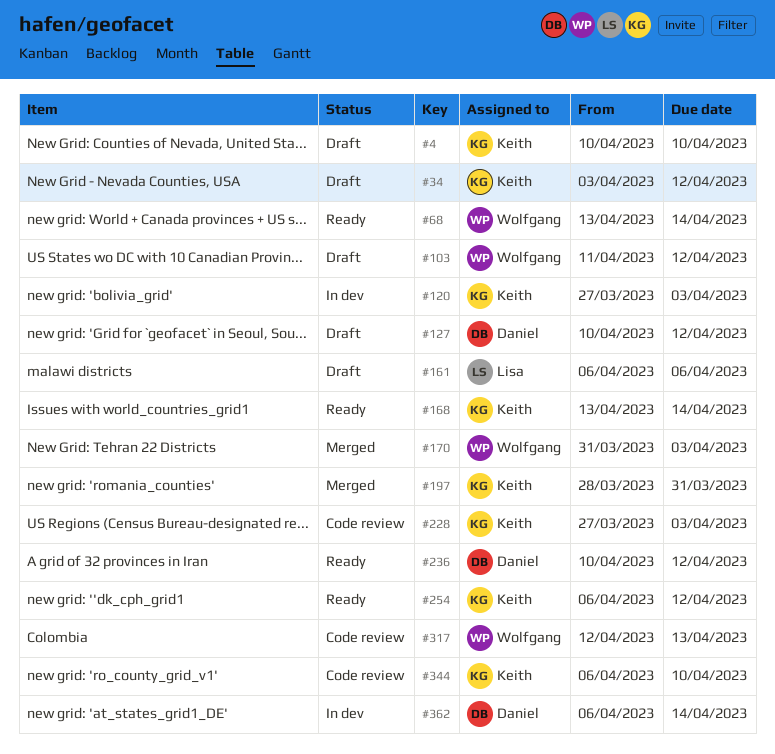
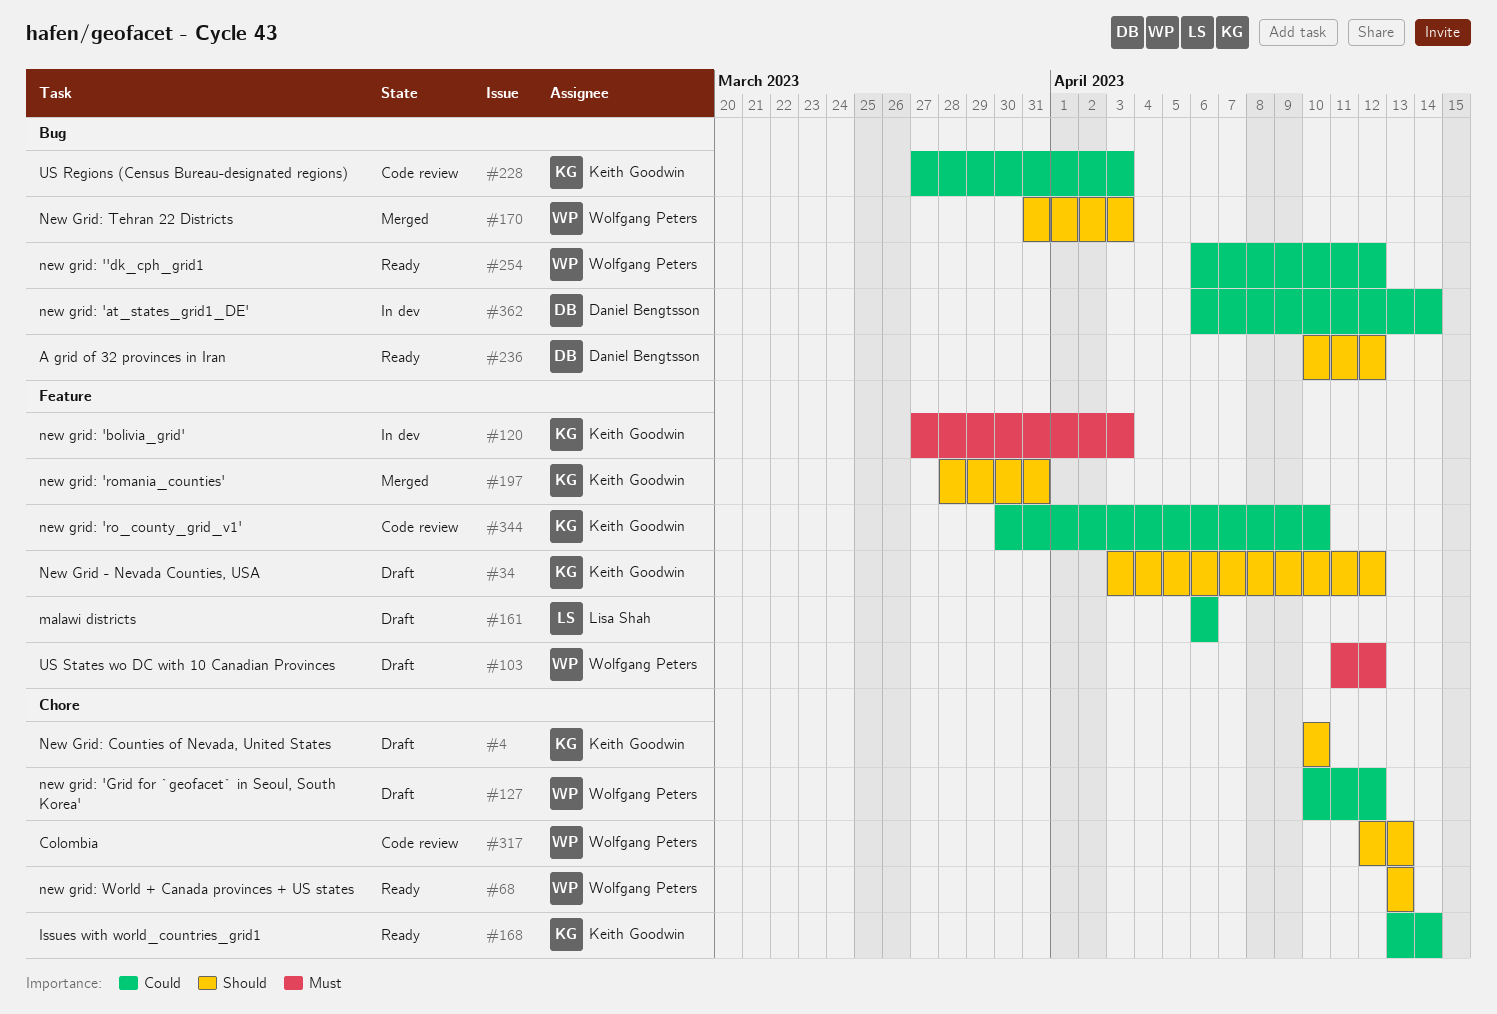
#68, due: Apr 14 -> Apr 13
#127, owner: Daniel Bengtsson -> Wolfgang Peters
#254, owner: Keith Goodwin -> Wolfgang Peters
#344, start: Apr 6 -> Mar 30

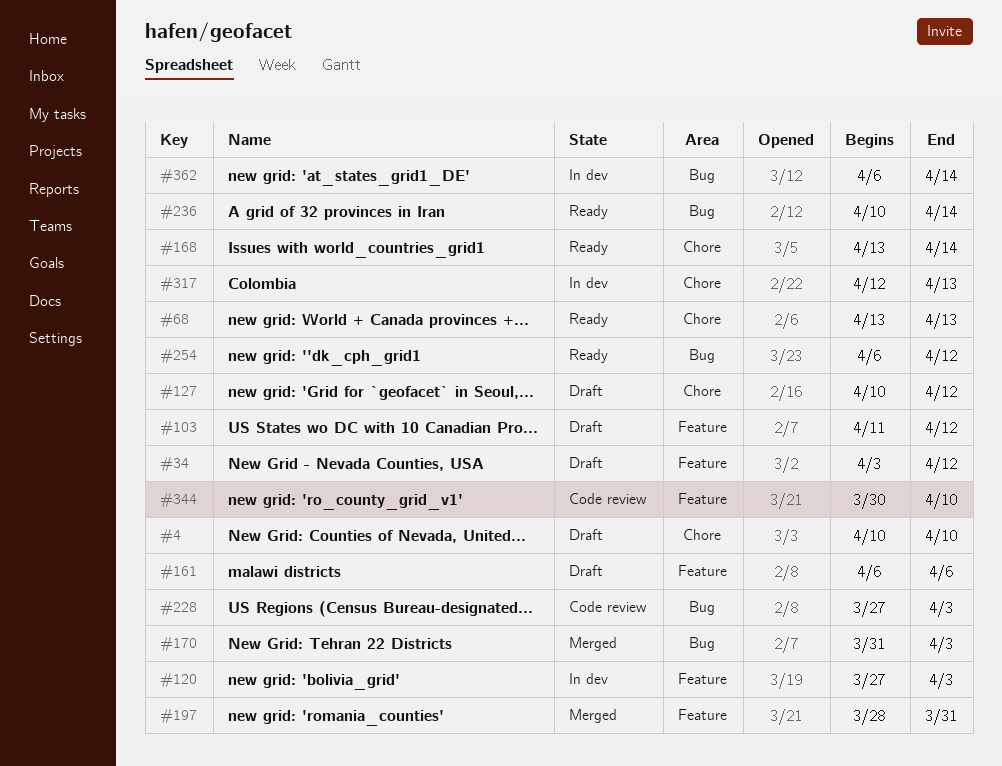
#236, due: Apr 12 -> Apr 14
#317, status: Code review -> In dev

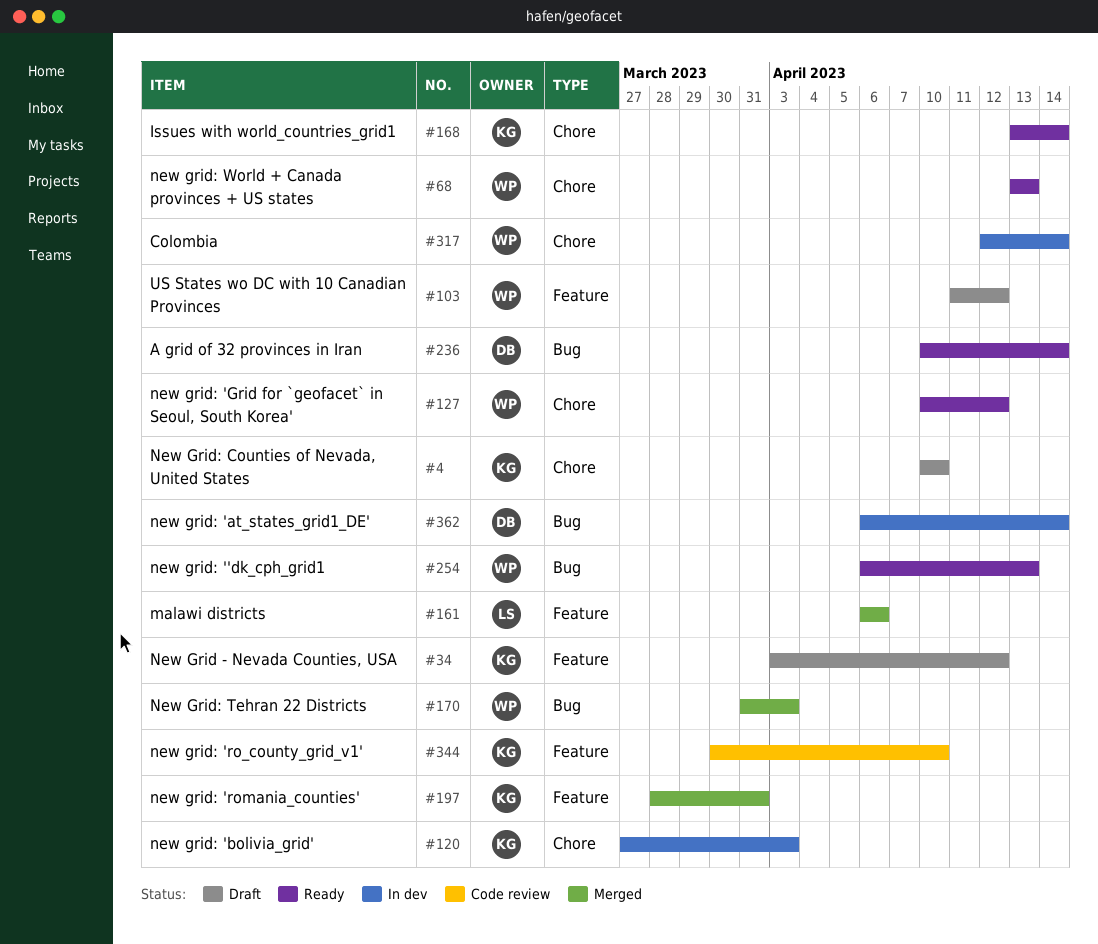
#120, label: Feature -> Chore
#127, status: Draft -> Ready
#161, status: Draft -> Merged
#228: present -> none
#254, due: Apr 12 -> Apr 13
#317, due: Apr 13 -> Apr 14

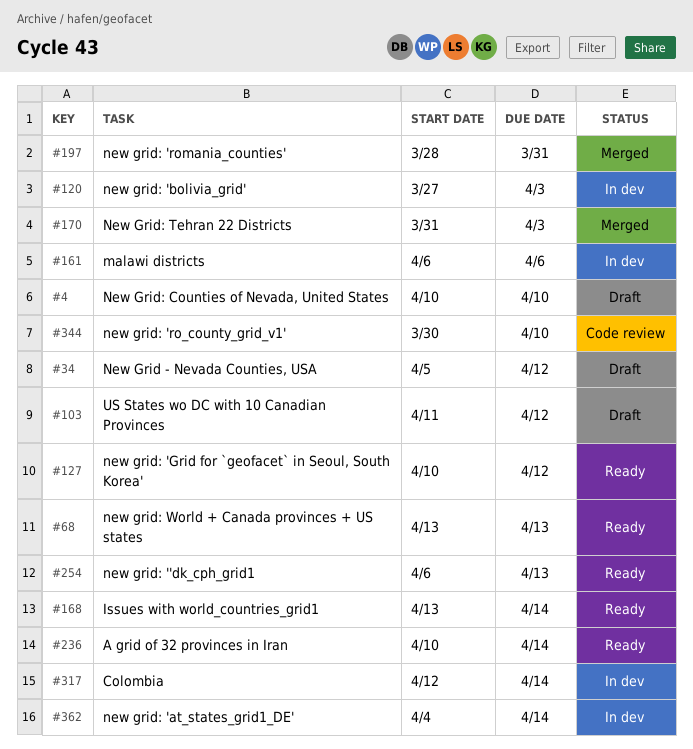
#34, start: Apr 3 -> Apr 5
#161, status: Merged -> In dev
#362, start: Apr 6 -> Apr 4

